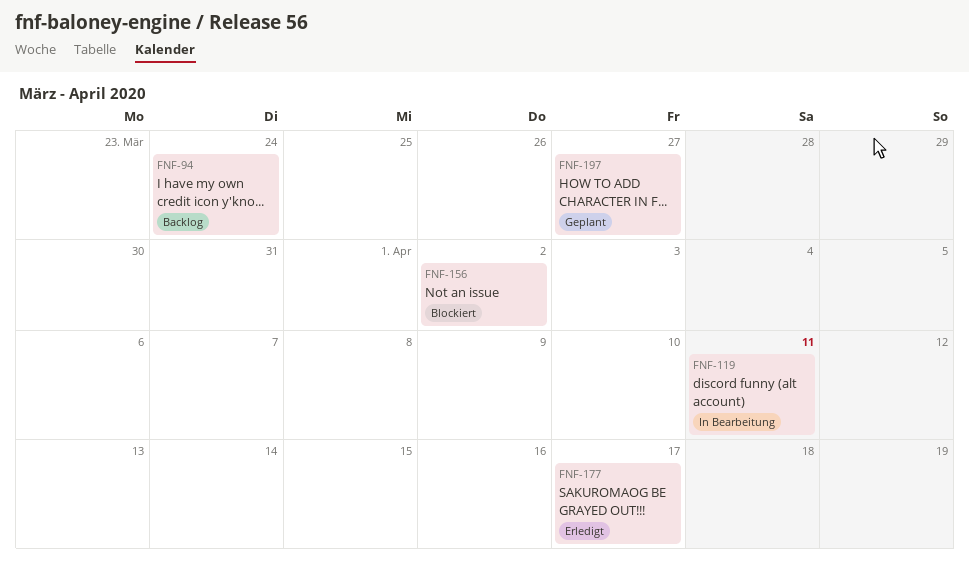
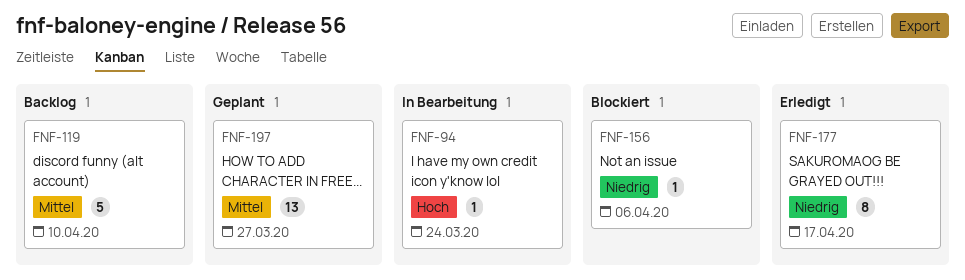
FNF-94, status: Backlog -> In Bearbeitung
FNF-119, status: In Bearbeitung -> Backlog
FNF-119, due: Apr 11 -> Apr 10
FNF-156, due: Apr 2 -> Apr 6

